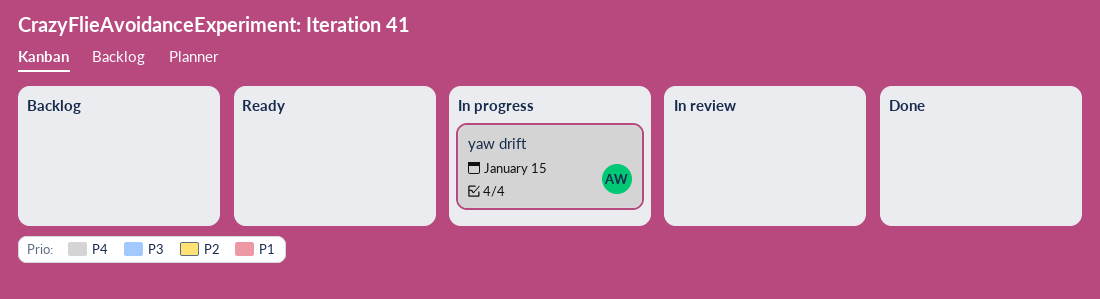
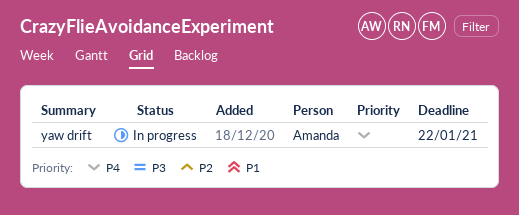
yaw drift, due: Jan 15 -> Jan 22

